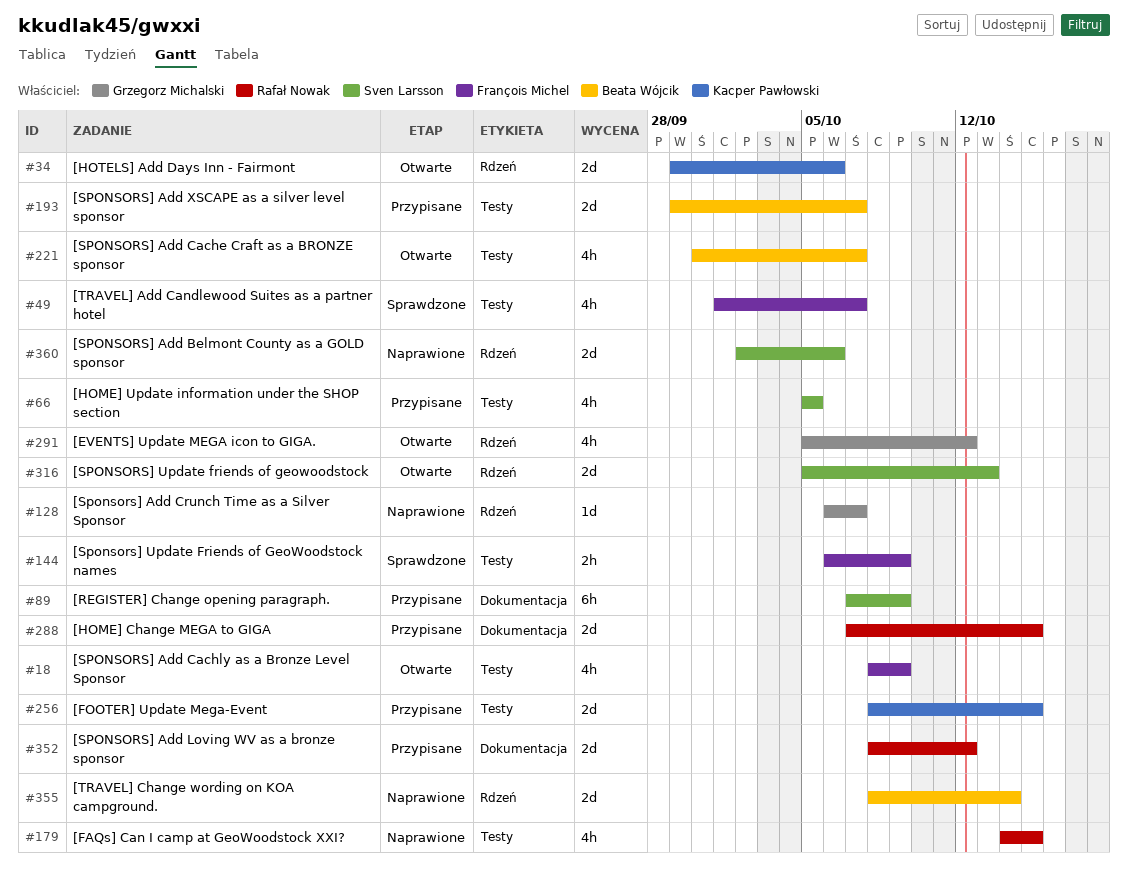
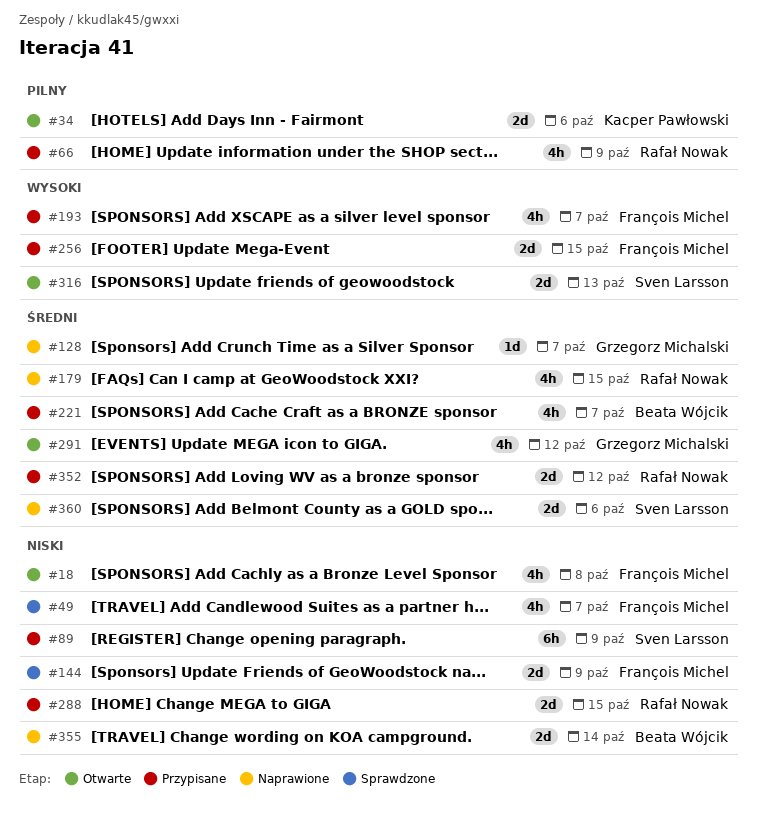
#18, due: Oct 9 -> Oct 8
#66, owner: Sven Larsson -> Rafał Nowak
#66, due: Oct 5 -> Oct 9
#144, estimate: 2h -> 2d
#193, owner: Beata Wójcik -> François Michel
#193, estimate: 2d -> 4h
#221, status: Otwarte -> Przypisane
#256, owner: Kacper Pawłowski -> François Michel

